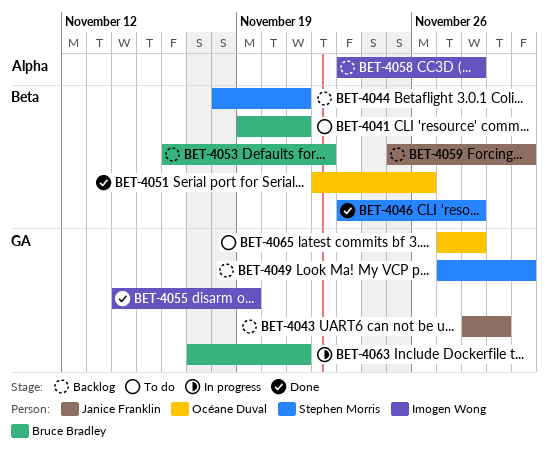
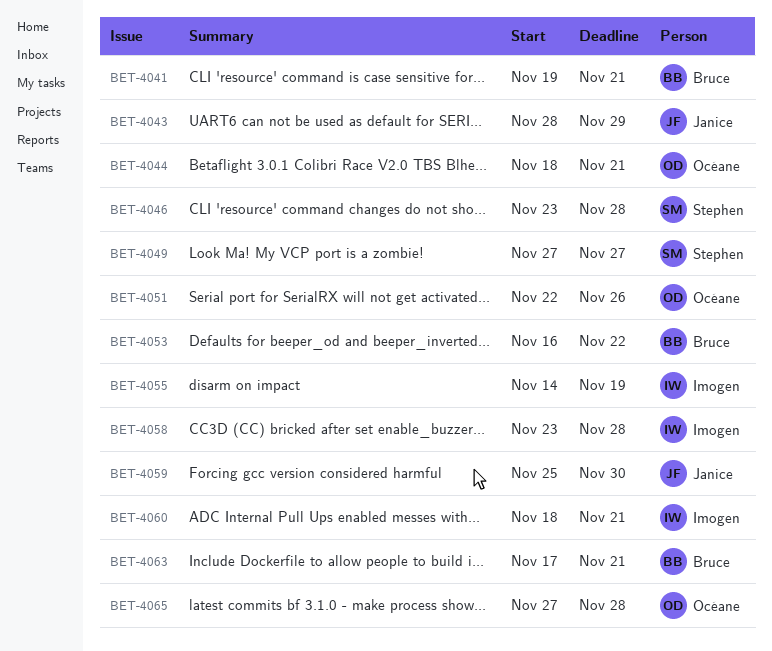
BET-4044, owner: Stephen Morris -> Océane Duval
BET-4049, due: Nov 30 -> Nov 27
BET-4060: none -> present

